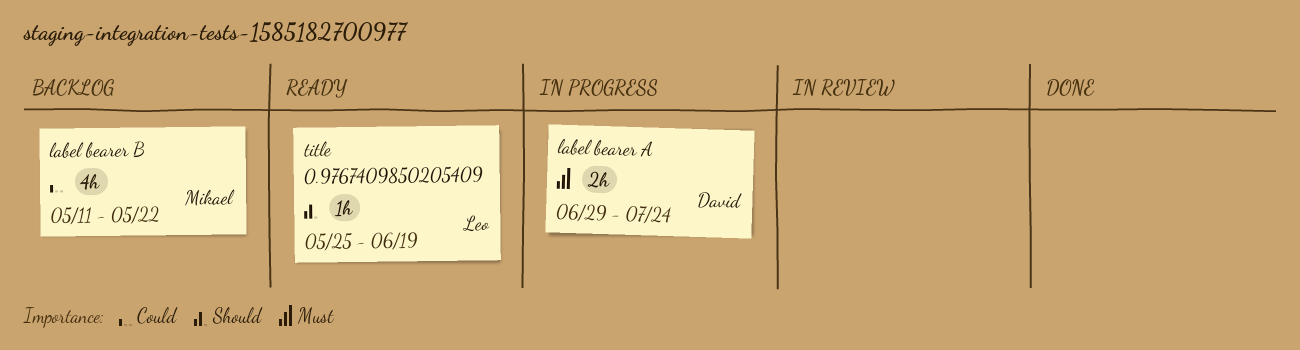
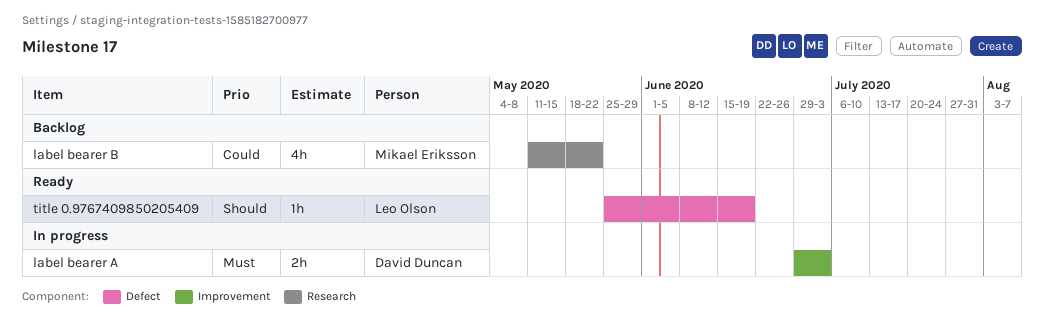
label bearer A, due: Jul 24 -> Jul 3

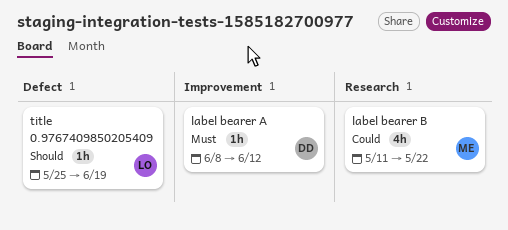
label bearer A, estimate: 2h -> 1h
label bearer A, start: Jun 29 -> Jun 8
label bearer A, due: Jul 3 -> Jun 12

